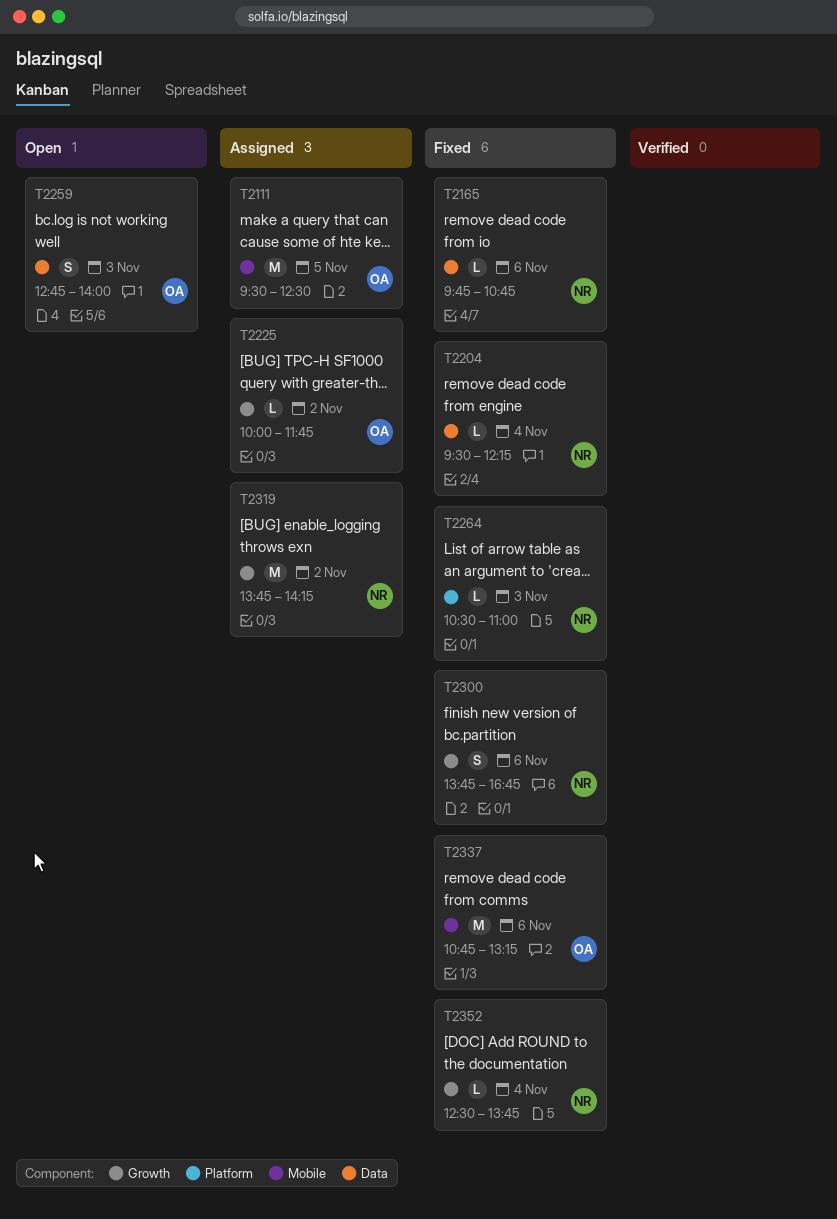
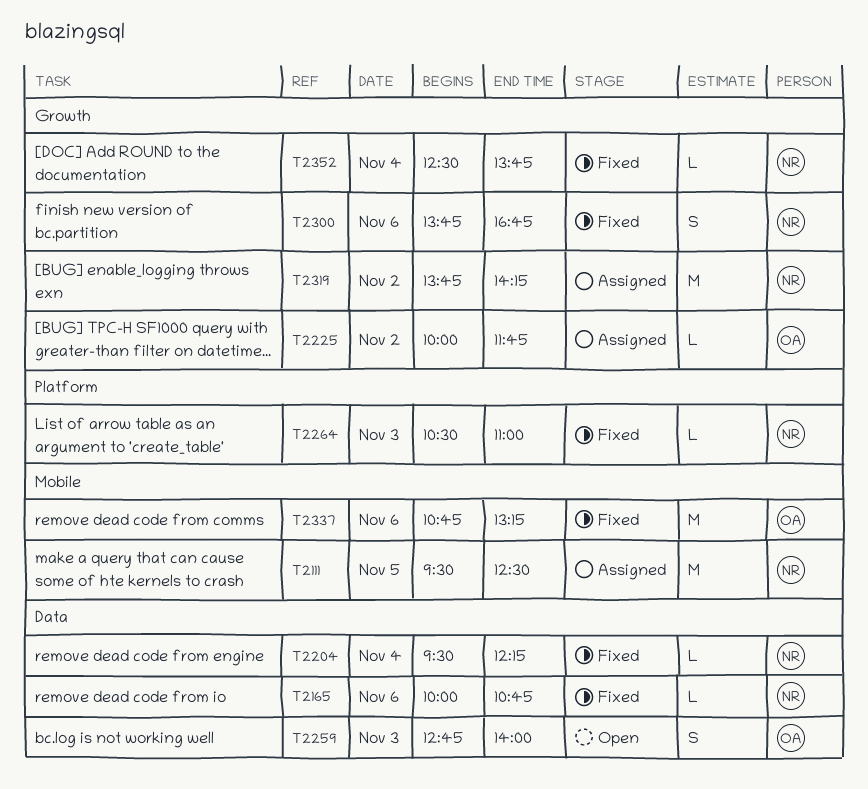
T2111, owner: OA -> NR
T2165, begins: 09:45 -> 10:00

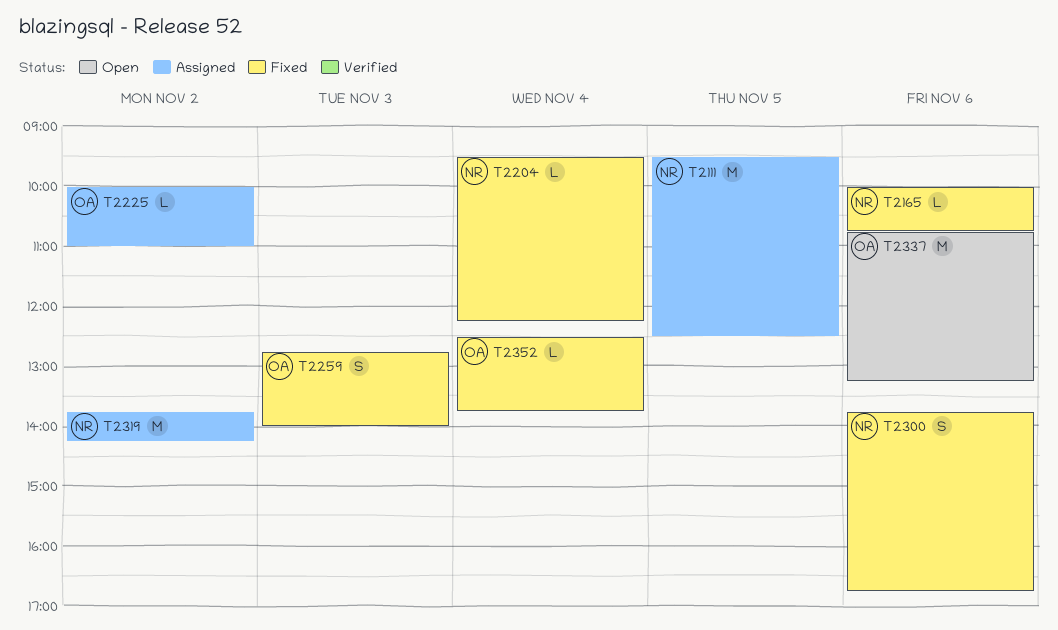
T2225, ends: 11:45 -> 11:00
T2259, status: Open -> Fixed
T2264: present -> none
T2337, status: Fixed -> Open
T2352, owner: NR -> OA

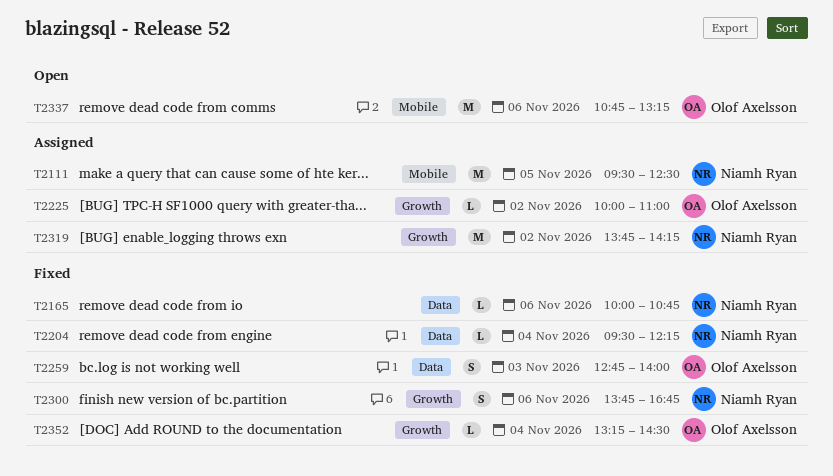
T2352, begins: 12:30 -> 13:15
T2352, ends: 13:45 -> 14:30

